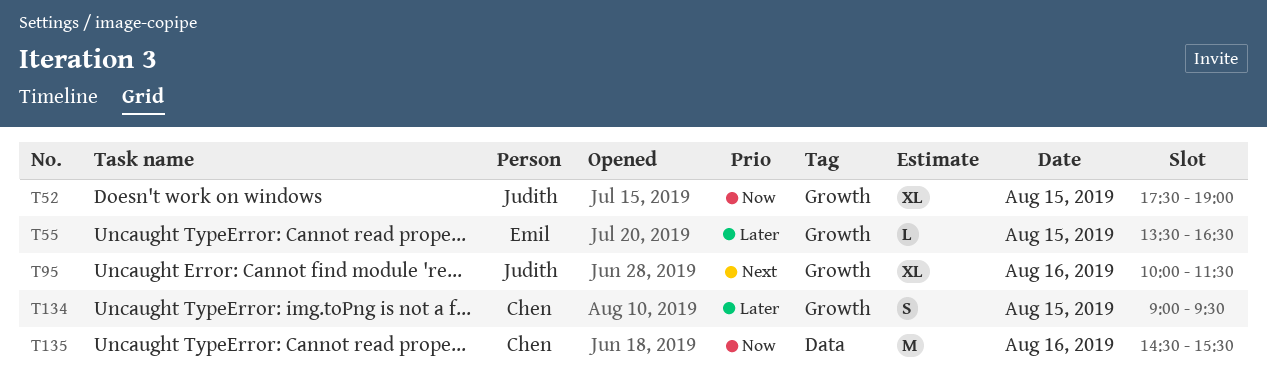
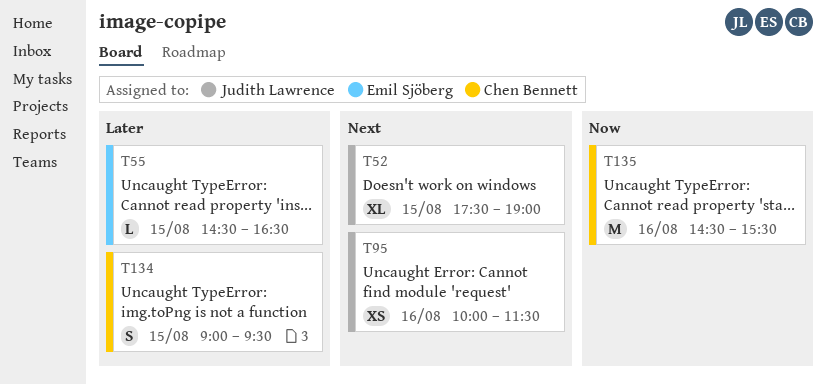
T52, priority: Now -> Next
T55, begins: 13:30 -> 14:30
T95, estimate: XL -> XS

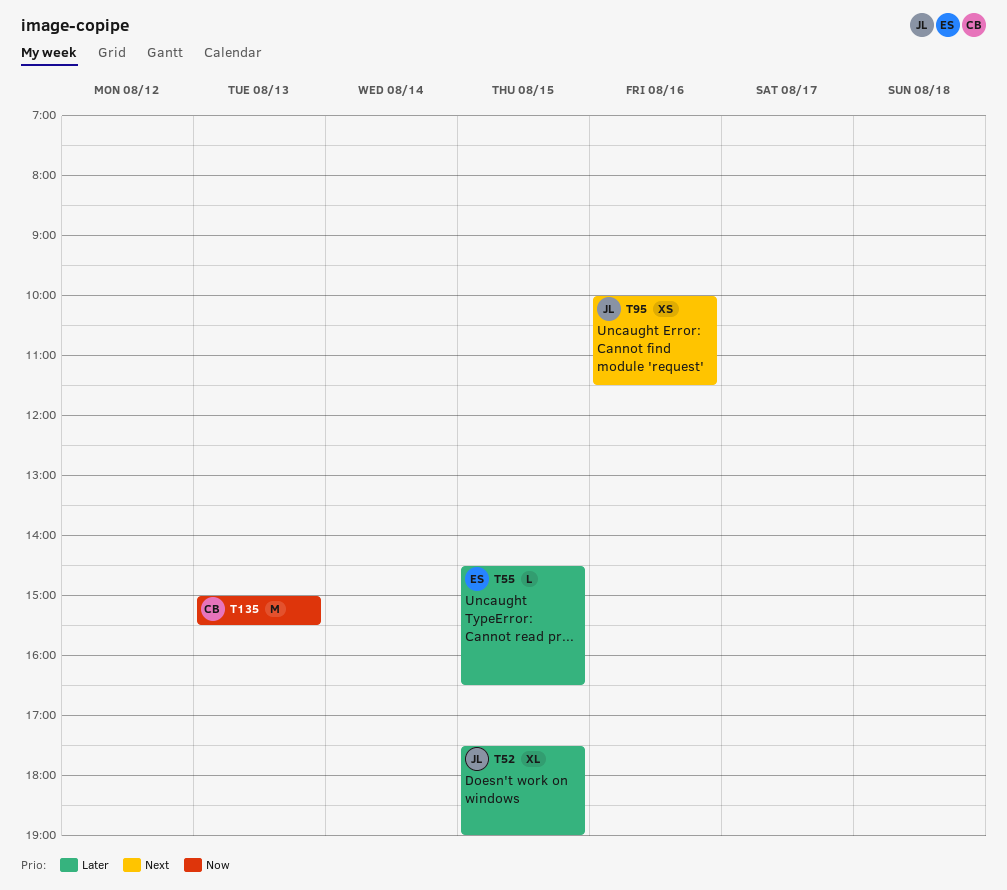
T52, priority: Next -> Later
T134: present -> none
T135, day: Aug 16 -> Aug 13
T135, begins: 14:30 -> 15:00

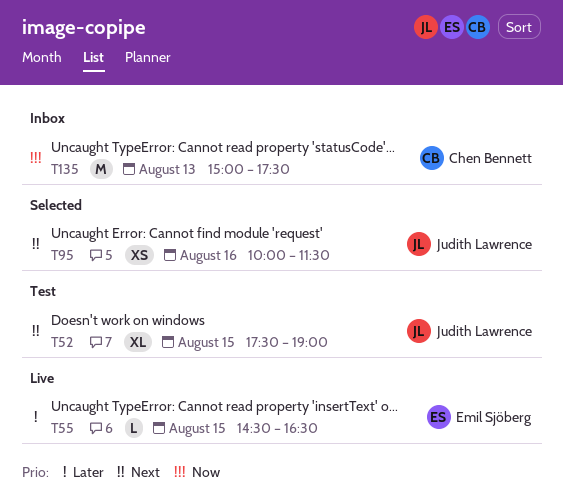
T52, priority: Later -> Next
T135, ends: 15:30 -> 17:30

